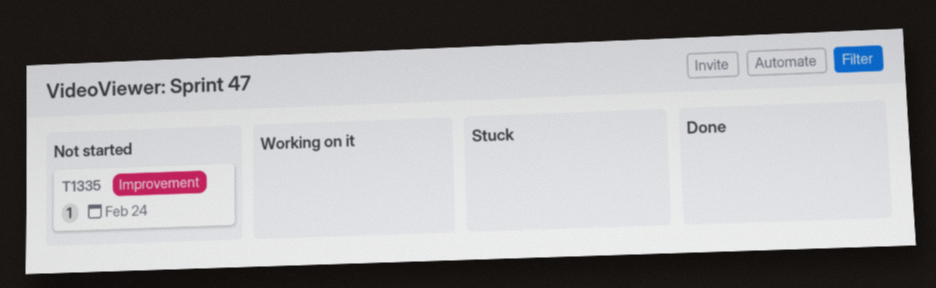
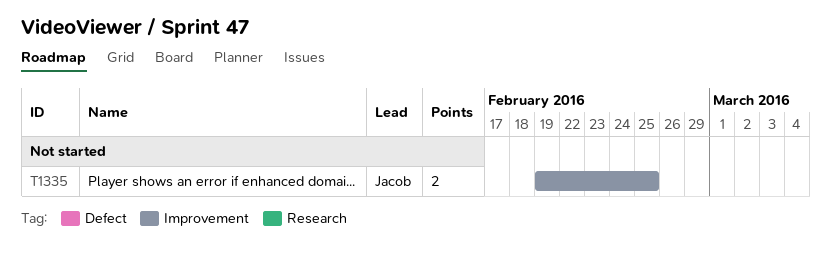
T1335, estimate: 1 -> 2
T1335, due: Feb 24 -> Feb 25

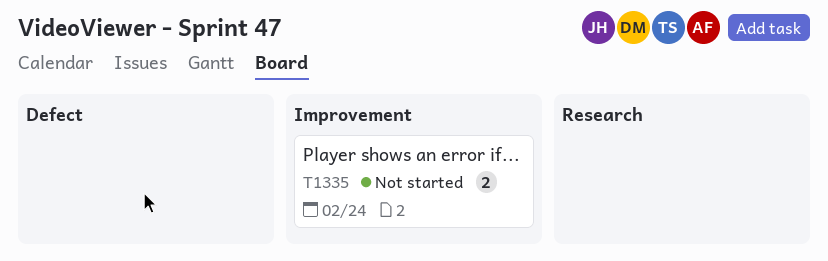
T1335, due: Feb 25 -> Feb 24

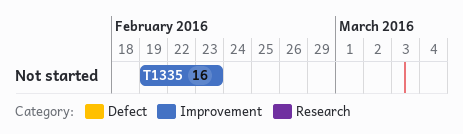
T1335, estimate: 2 -> 16
T1335, due: Feb 24 -> Feb 23

